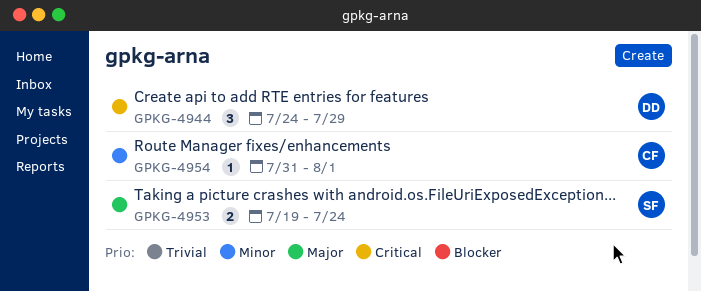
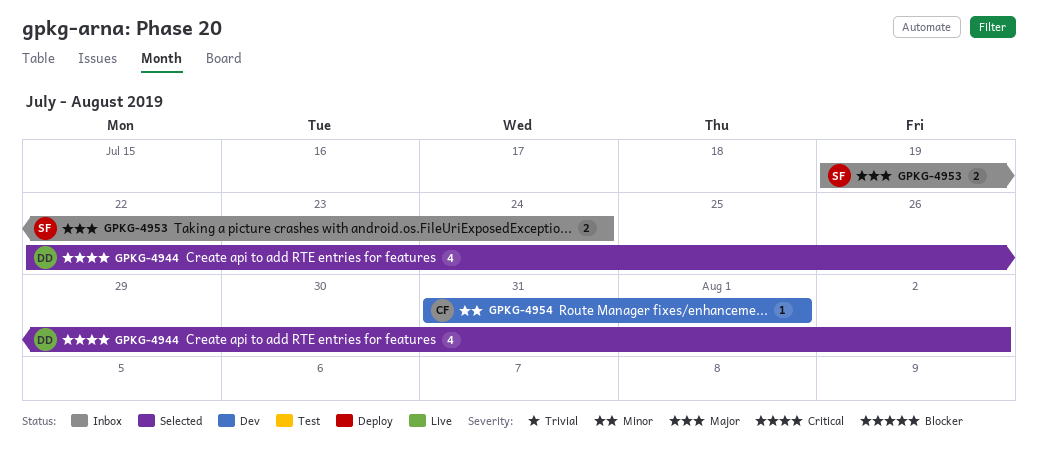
GPKG-4944, estimate: 3 -> 4
GPKG-4944, start: Jul 24 -> Jul 22
GPKG-4944, due: Jul 29 -> Aug 2

